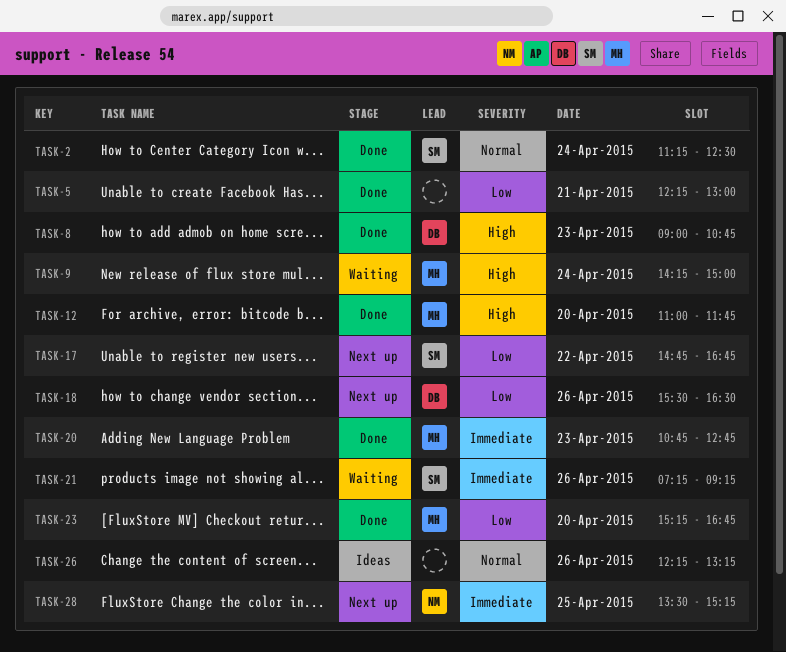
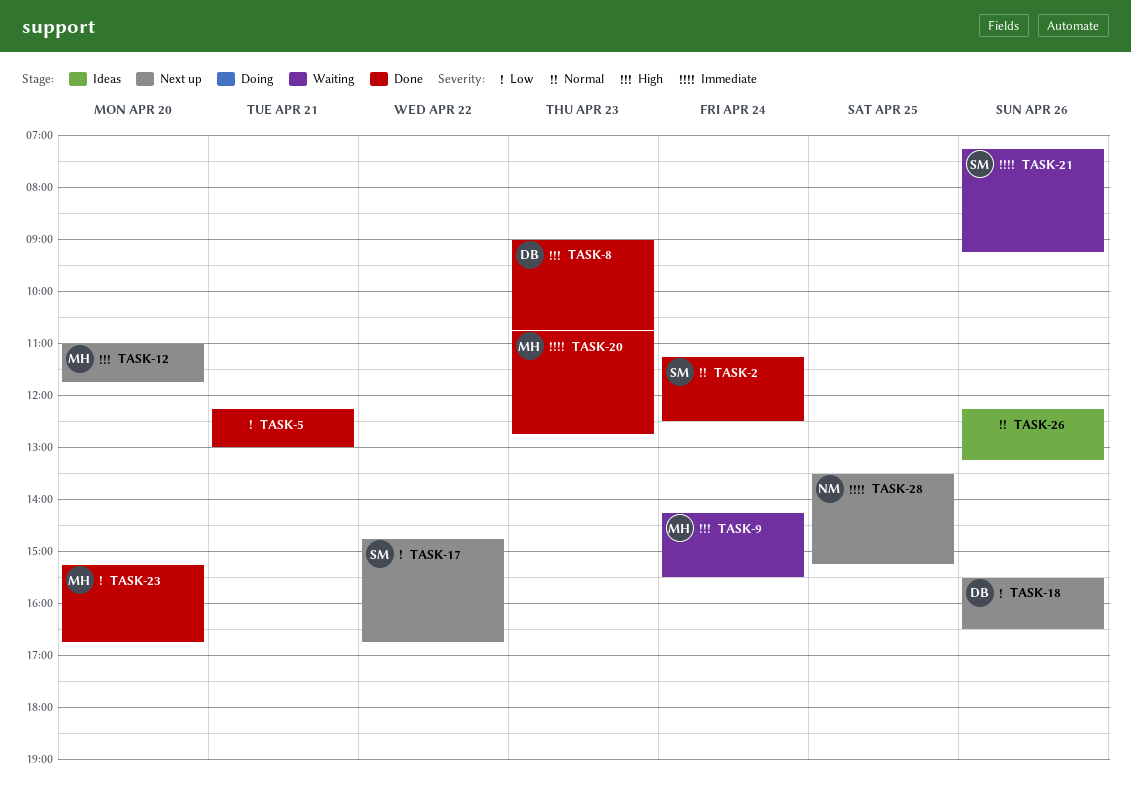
TASK-9, ends: 15:00 -> 15:30
TASK-12, status: Done -> Next up

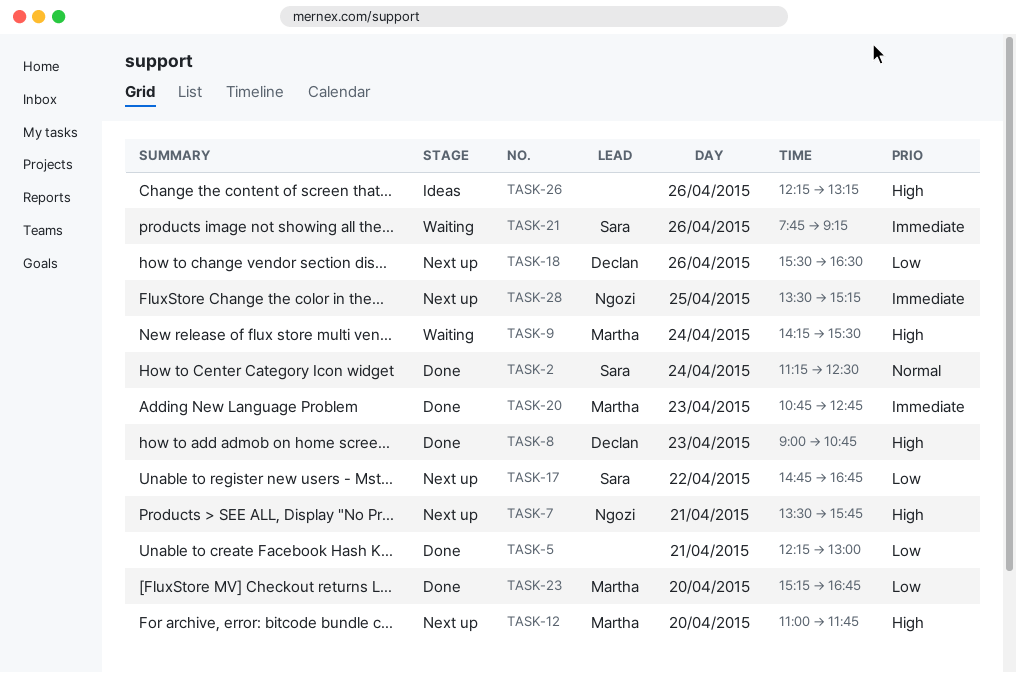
TASK-7: none -> present
TASK-21, begins: 07:15 -> 07:45
TASK-26, priority: Normal -> High

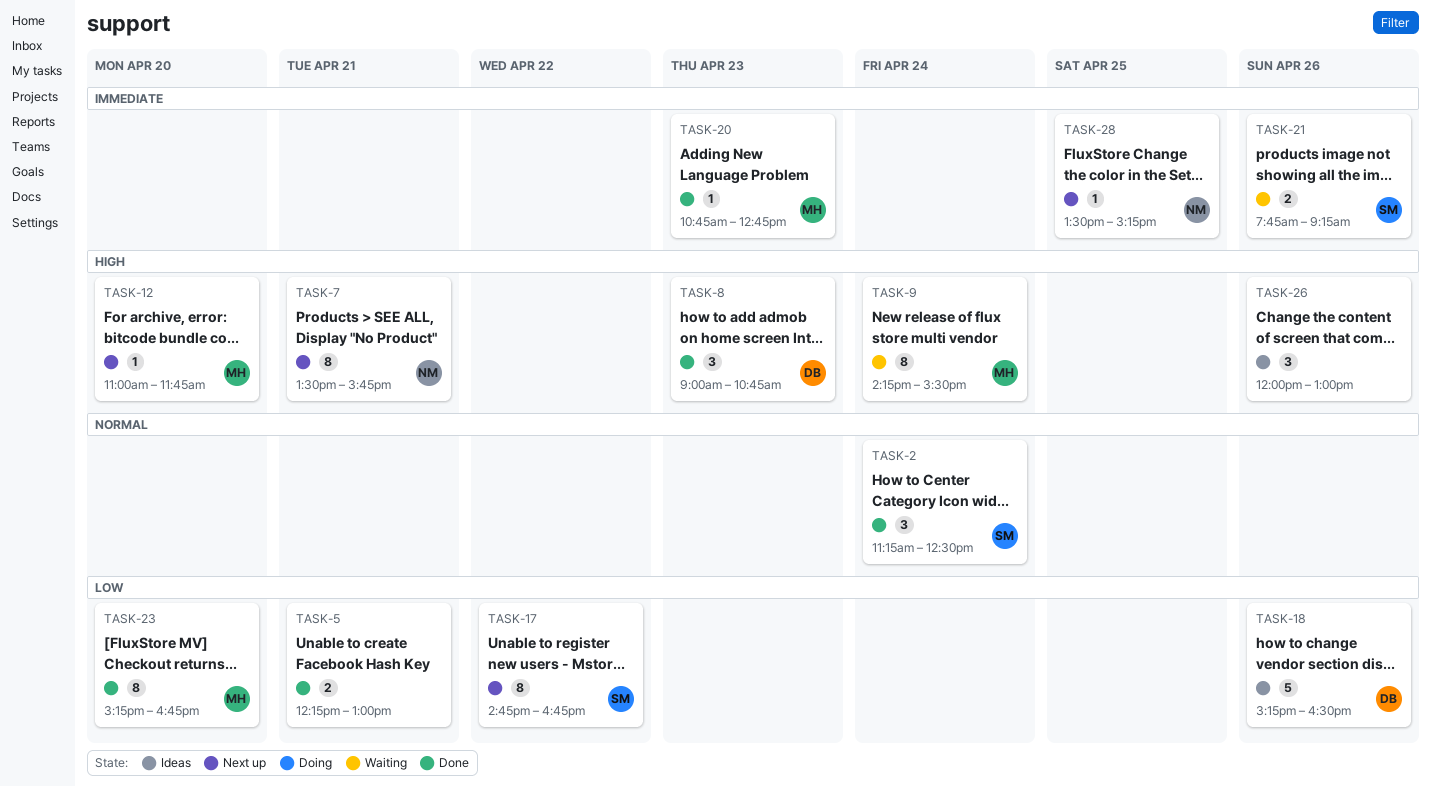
TASK-18, status: Next up -> Ideas
TASK-18, begins: 15:30 -> 15:15
TASK-26, begins: 12:15 -> 12:00
TASK-26, ends: 13:15 -> 13:00

